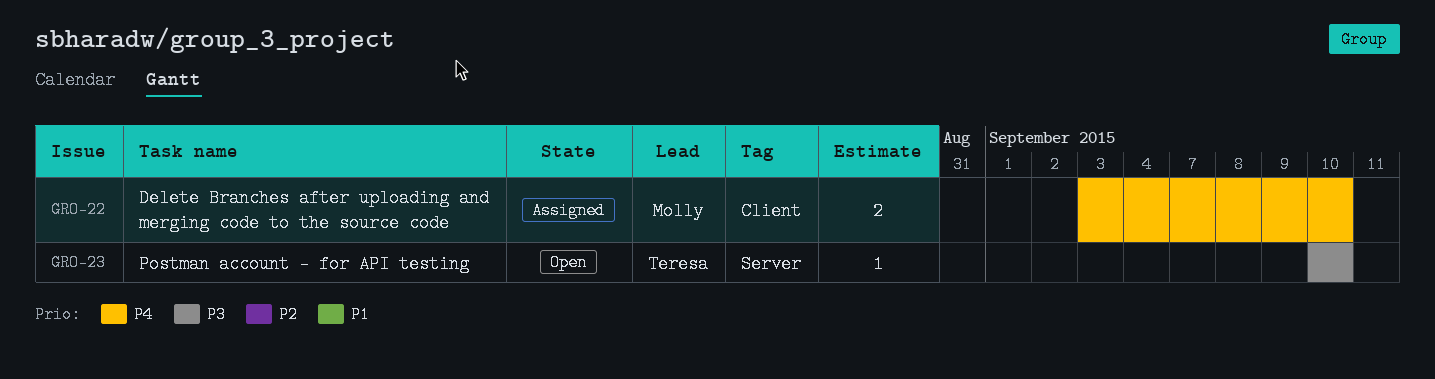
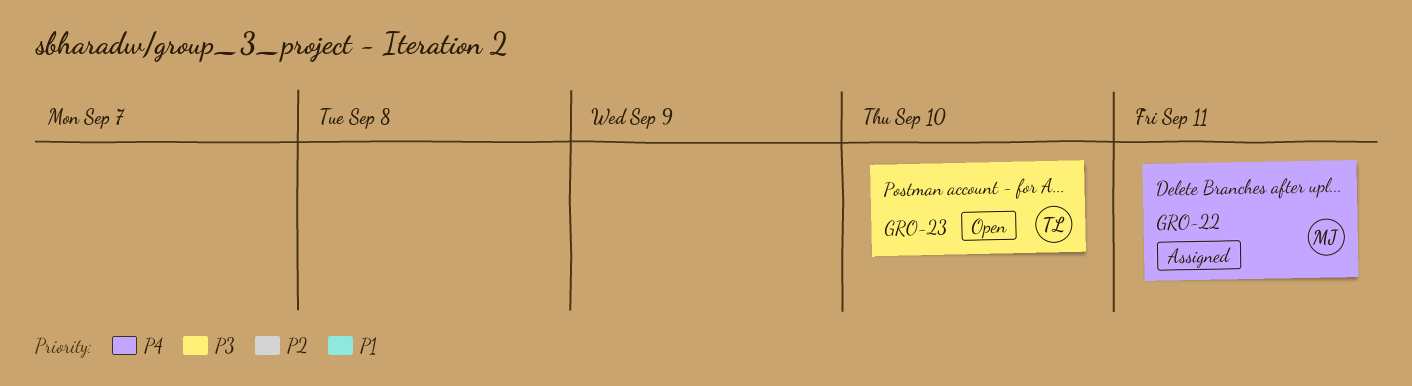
GRO-22, due: Sep 10 -> Sep 11

